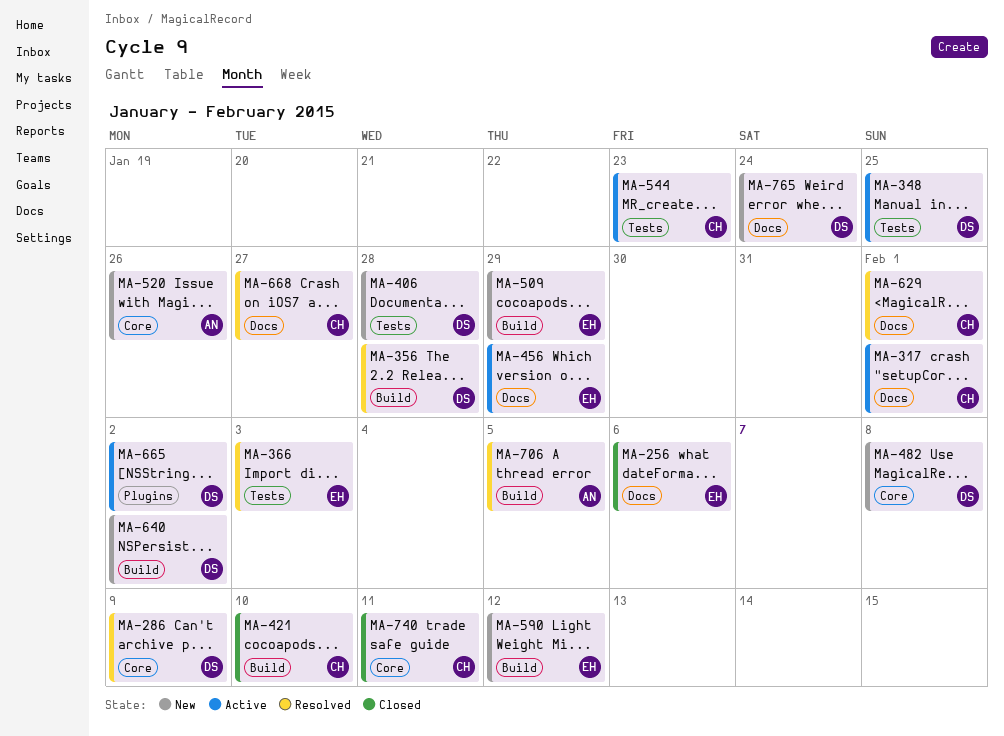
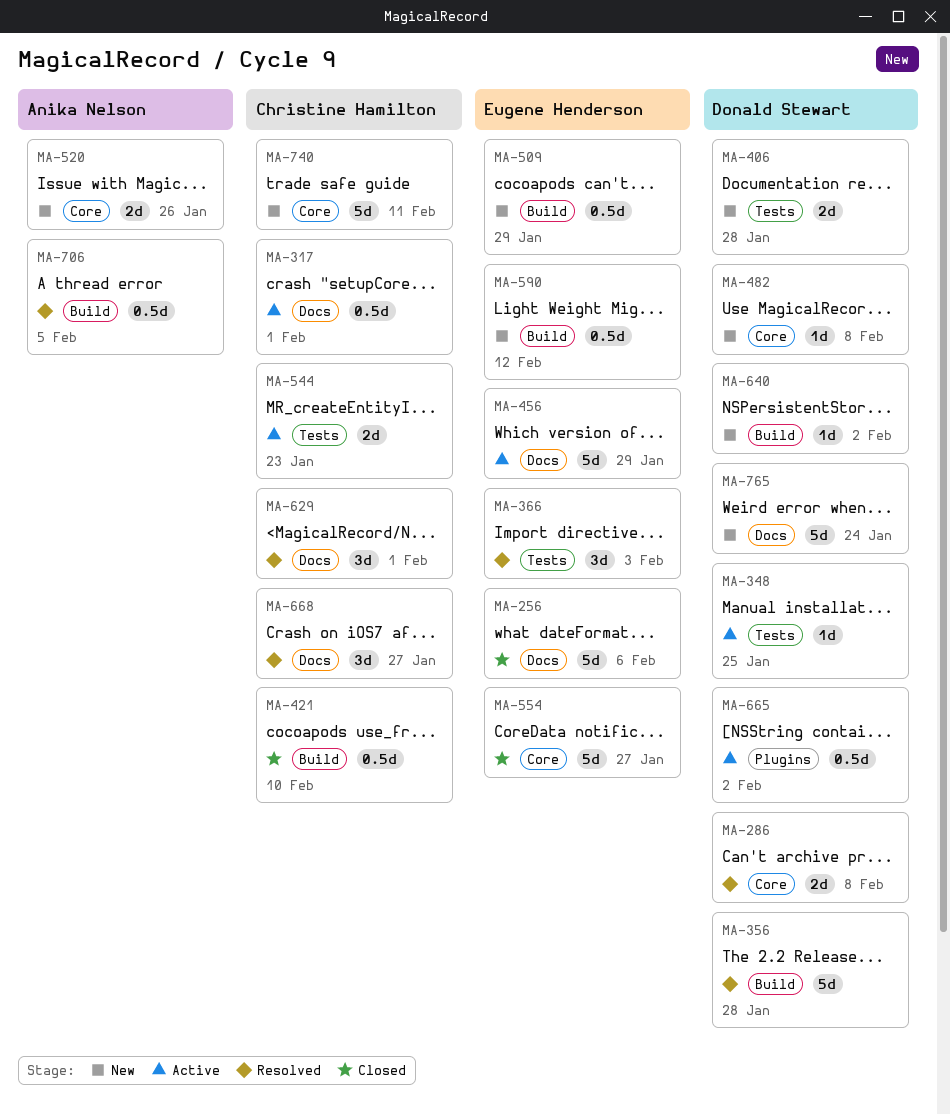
MA-286, due: Feb 9 -> Feb 8
MA-554: none -> present
MA-740, status: Closed -> New

